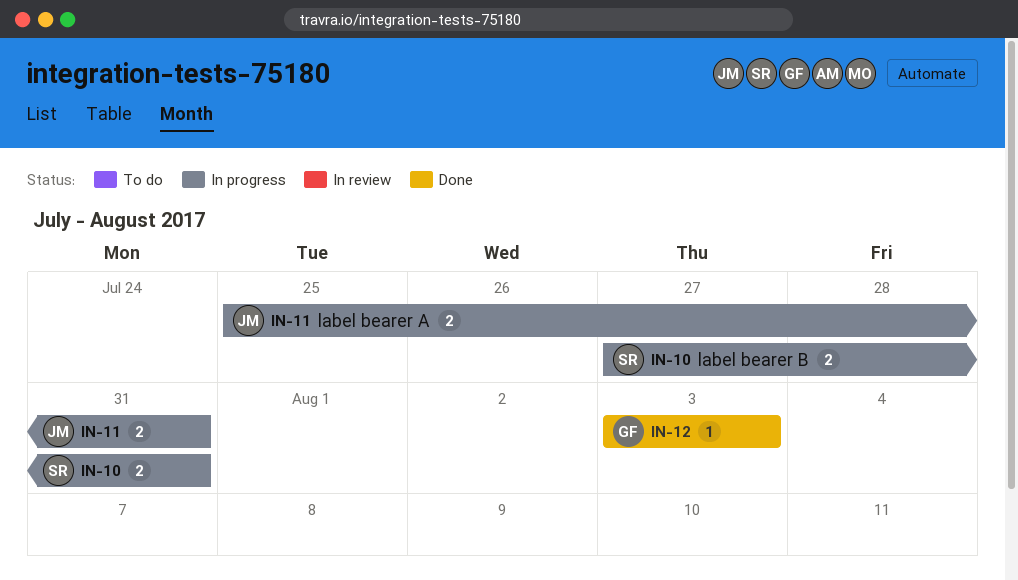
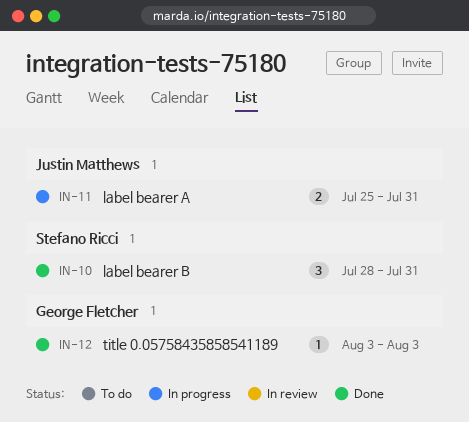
IN-10, status: In progress -> Done
IN-10, estimate: 2 -> 3
IN-10, start: Jul 27 -> Jul 28

